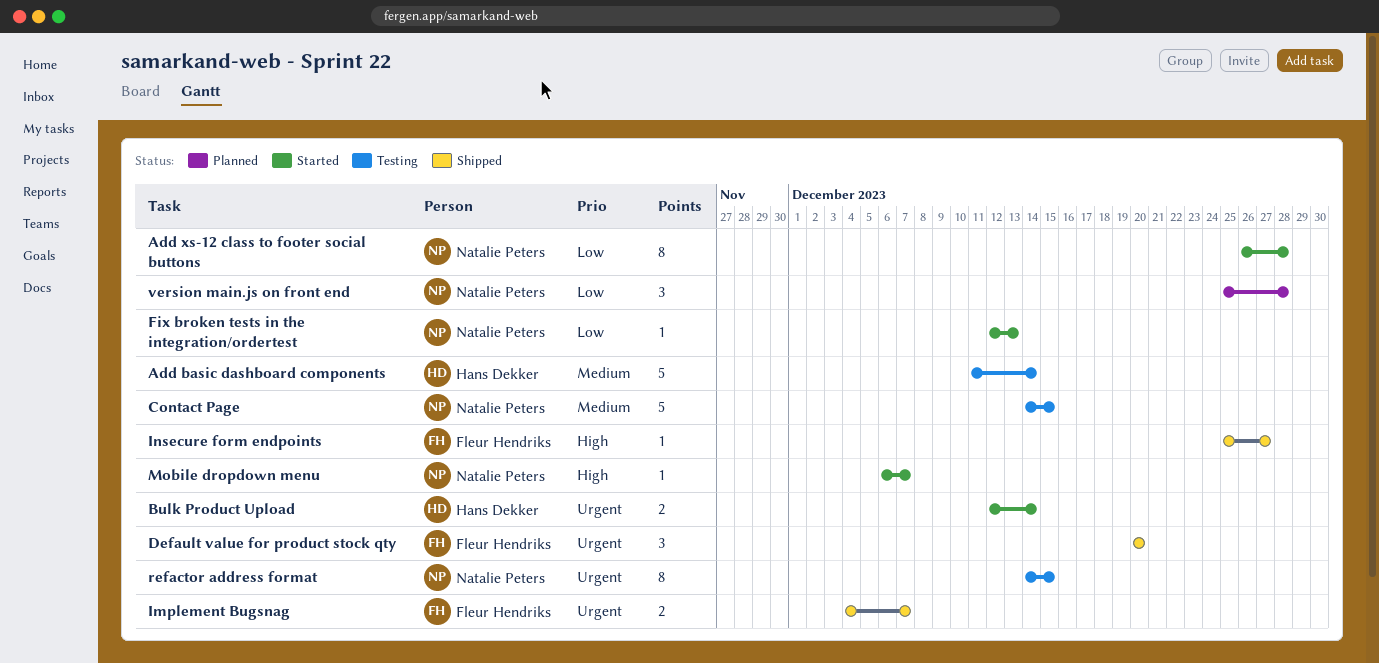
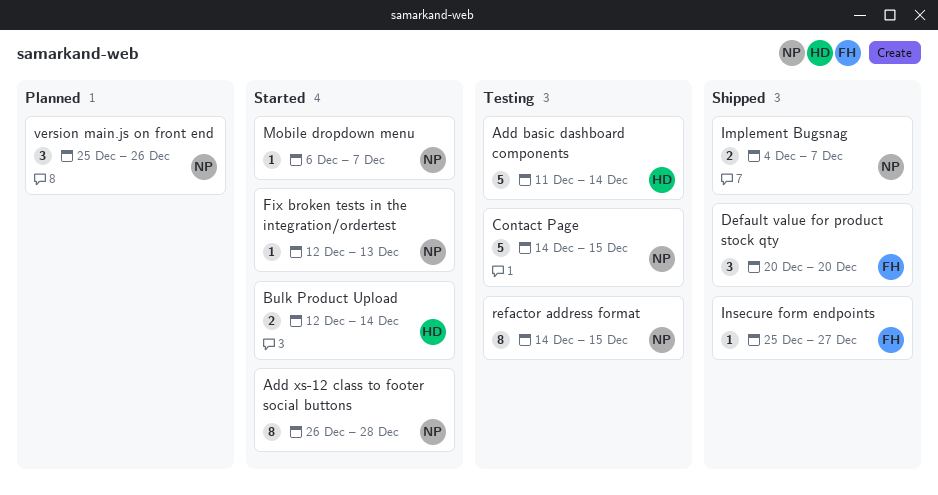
Implement Bugsnag, owner: Fleur Hendriks -> Natalie Peters
version main.js on front end, due: Dec 28 -> Dec 26

